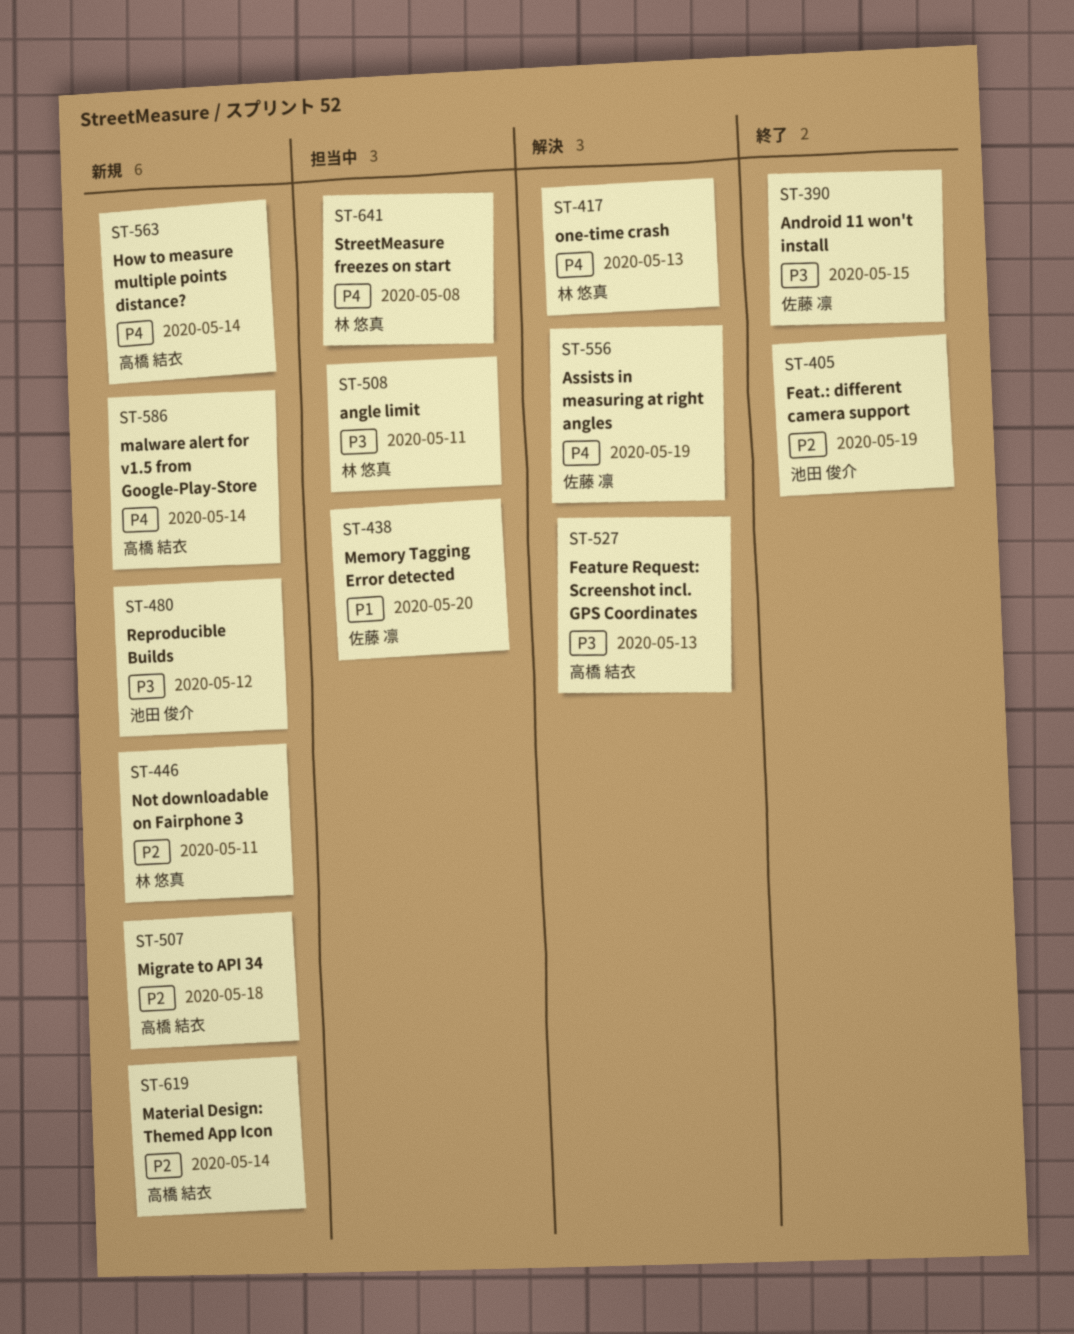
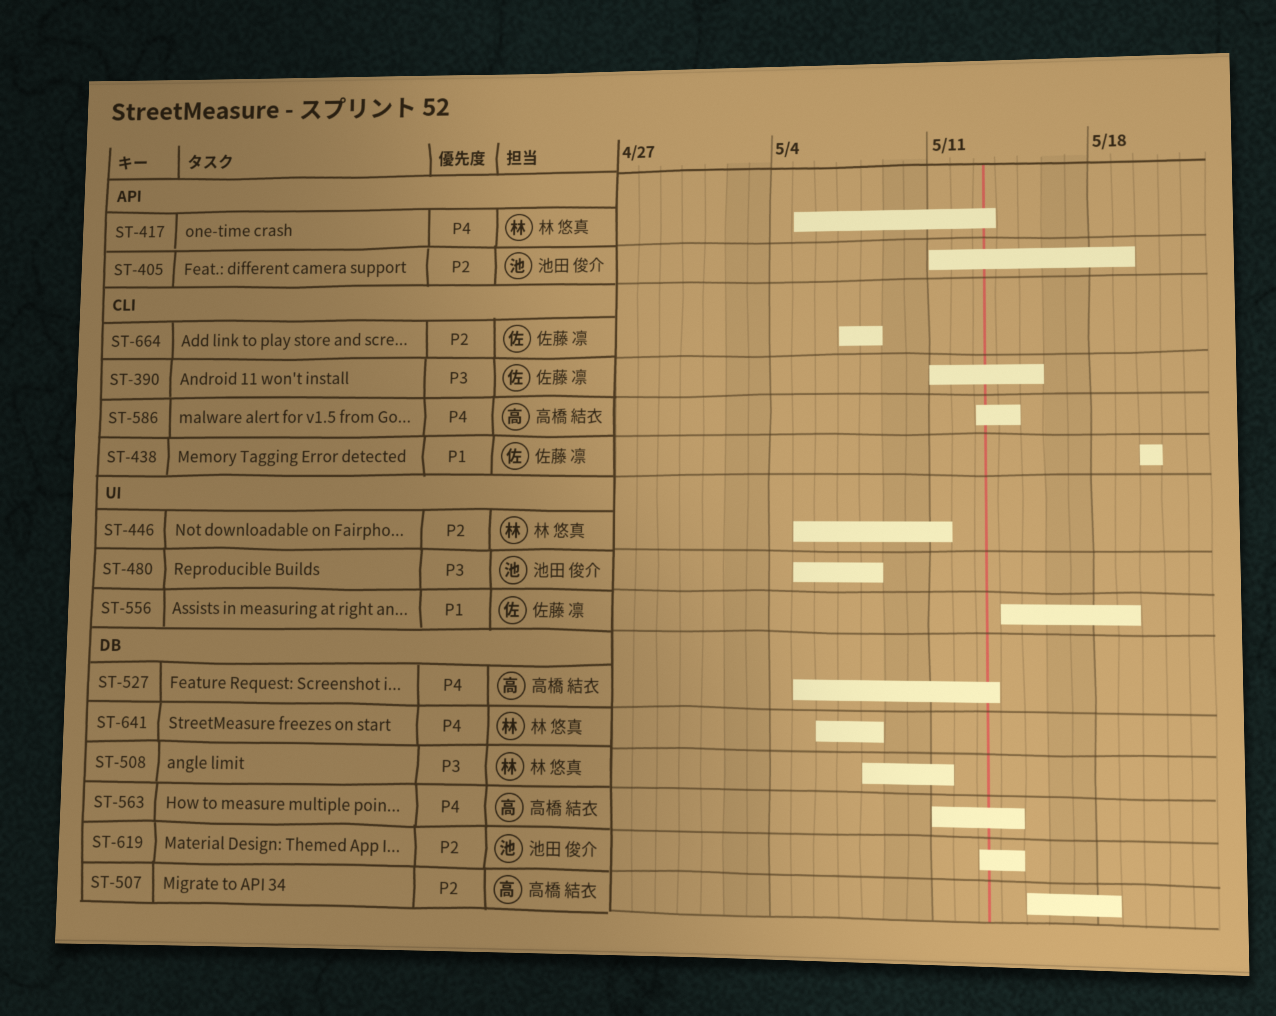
ST-480, due: May 12 -> May 8
ST-527, priority: P3 -> P4
ST-556, priority: P4 -> P1
ST-619, owner: 高橋 結衣 -> 池田 俊介
ST-664: none -> present

